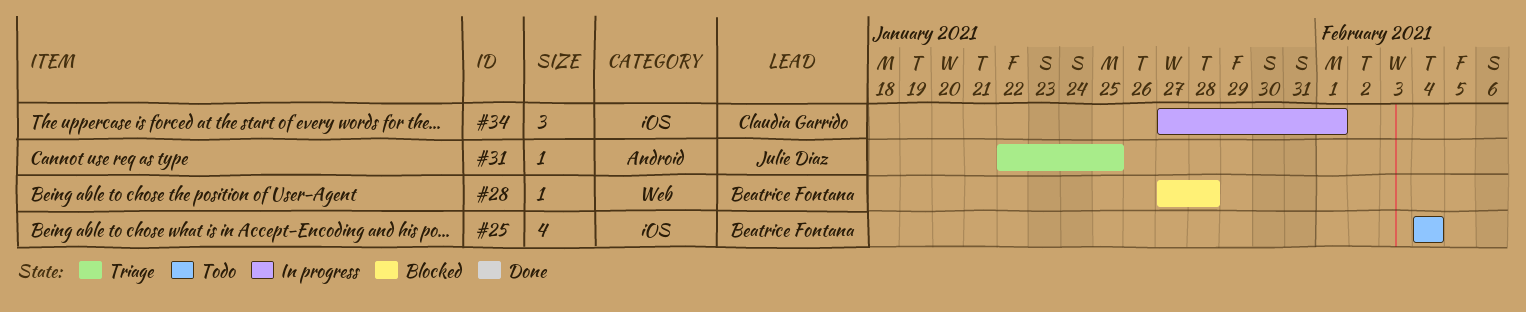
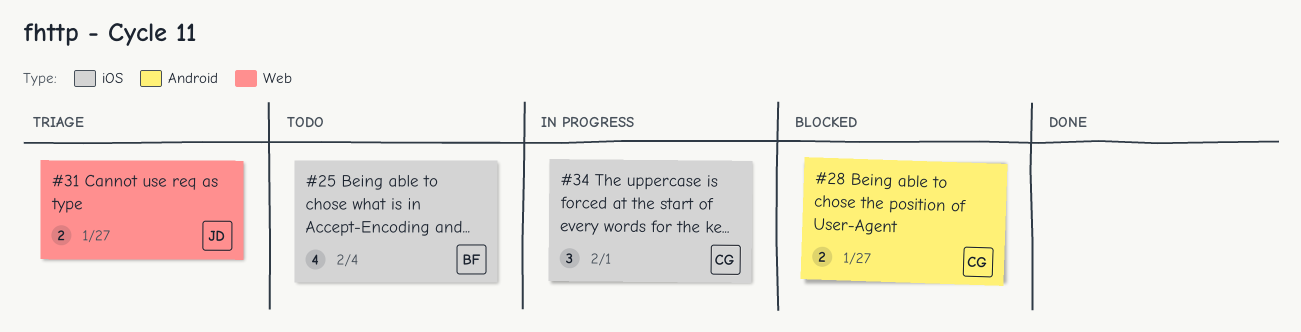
#28, owner: Beatrice Fontana -> Claudia Garrido
#28, label: Web -> Android
#28, estimate: 1 -> 2
#28, due: Jan 28 -> Jan 27
#31, label: Android -> Web
#31, estimate: 1 -> 2
#31, due: Jan 25 -> Jan 27

